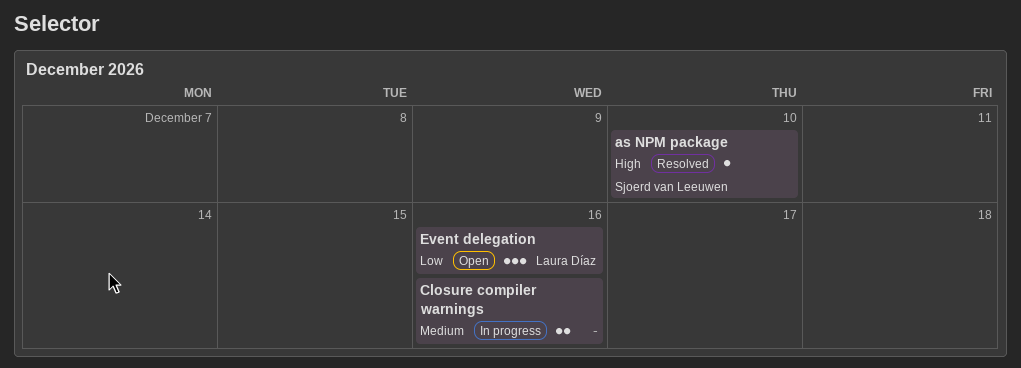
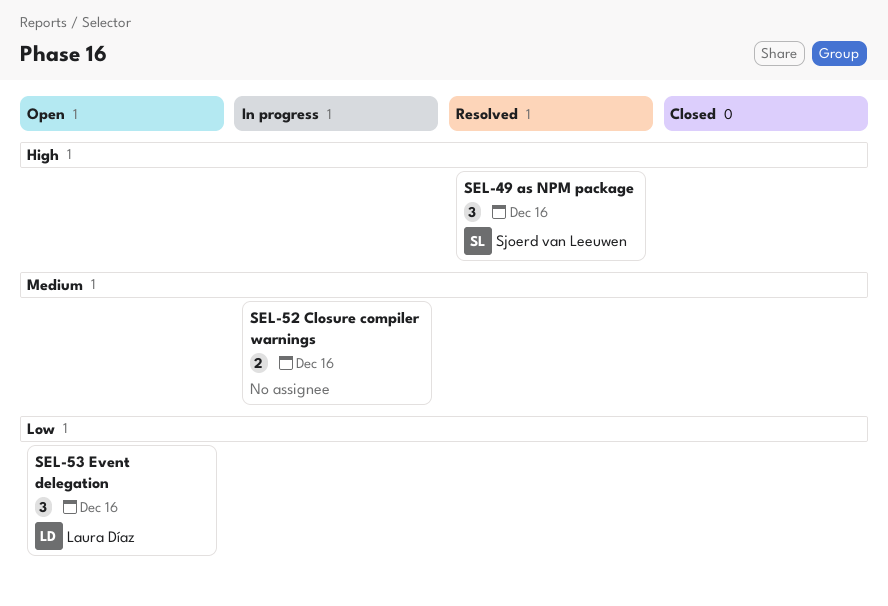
as NPM package, estimate: 1 -> 3
as NPM package, due: Dec 10 -> Dec 16

